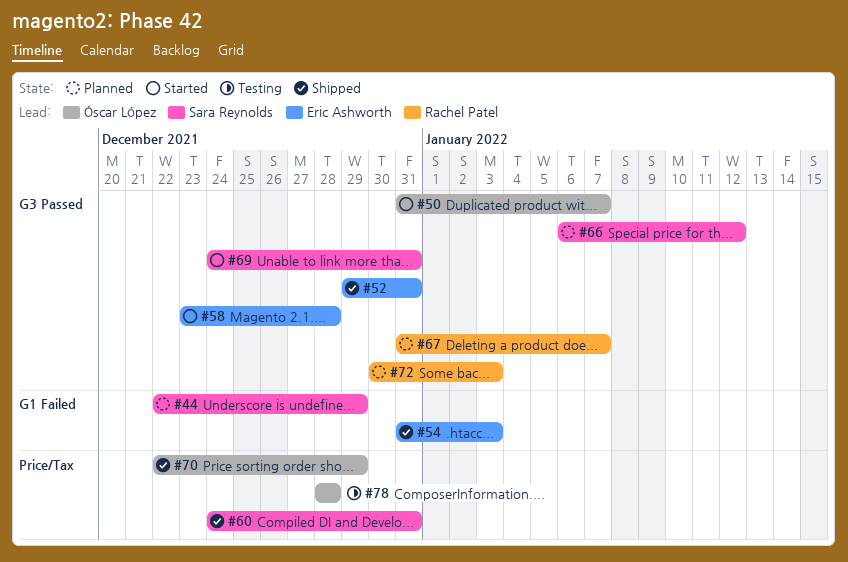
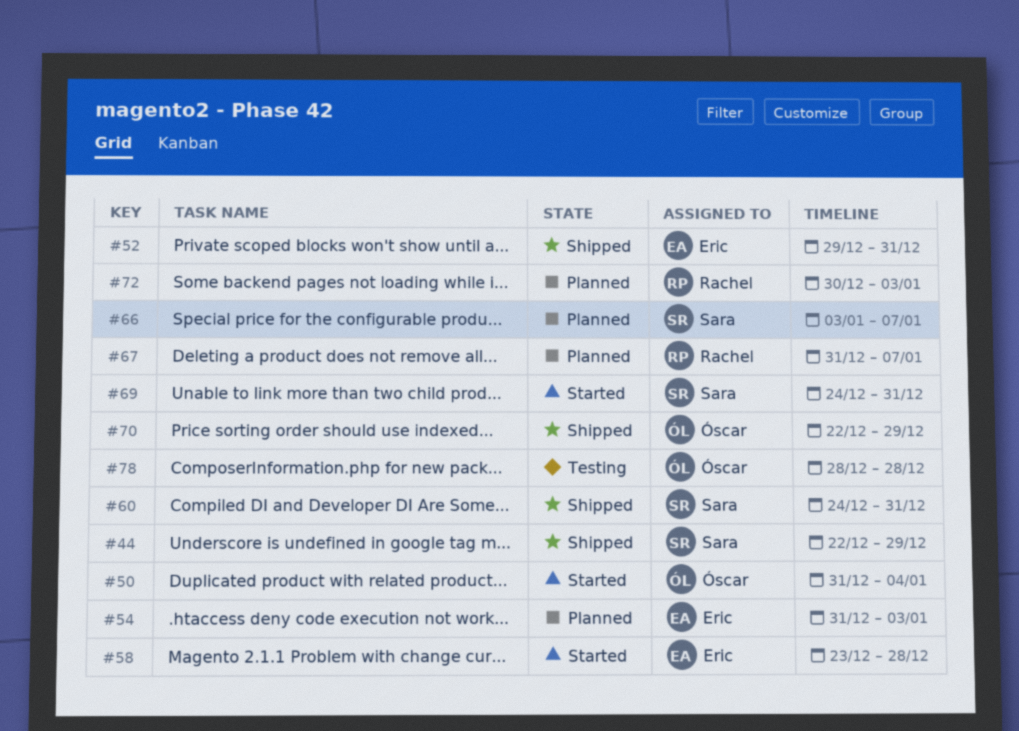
#44, status: Planned -> Shipped
#50, due: Jan 7 -> Jan 4
#54, status: Shipped -> Planned
#66, start: Jan 6 -> Jan 3
#66, due: Jan 12 -> Jan 7

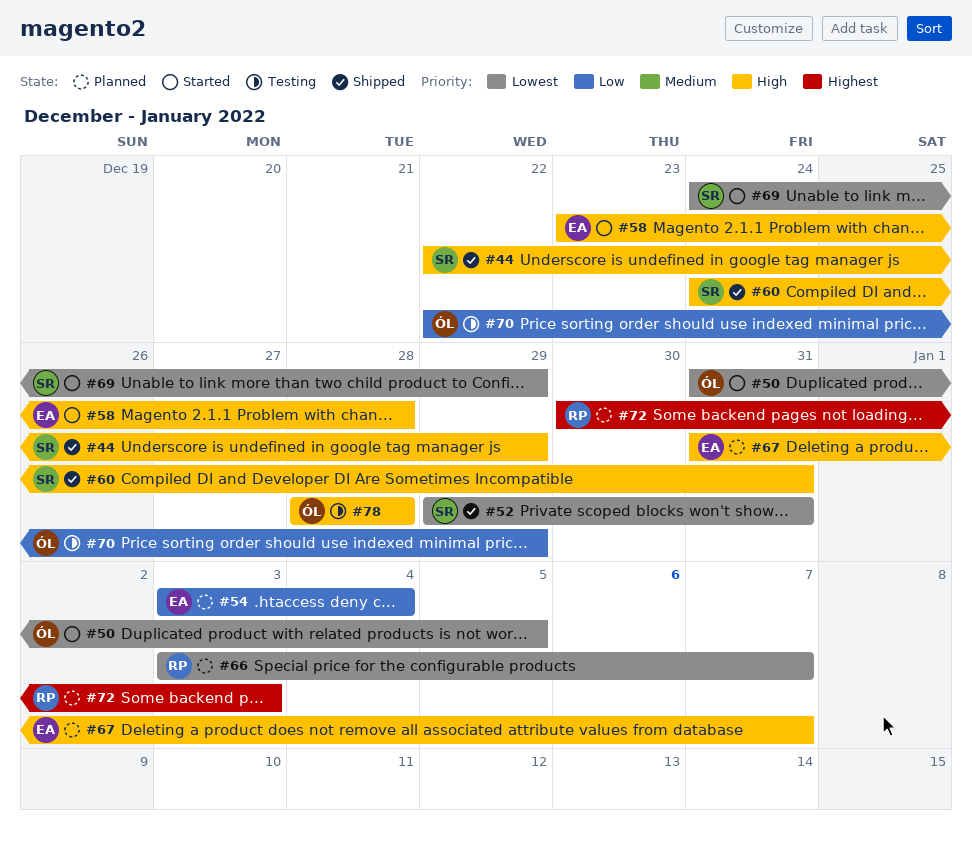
#50, due: Jan 4 -> Jan 5
#52, owner: Eric -> Sara
#54, start: Dec 31 -> Jan 3
#54, due: Jan 3 -> Jan 4
#66, owner: Sara -> Rachel
#67, owner: Rachel -> Eric
#69, due: Dec 31 -> Dec 29
#70, status: Shipped -> Testing

